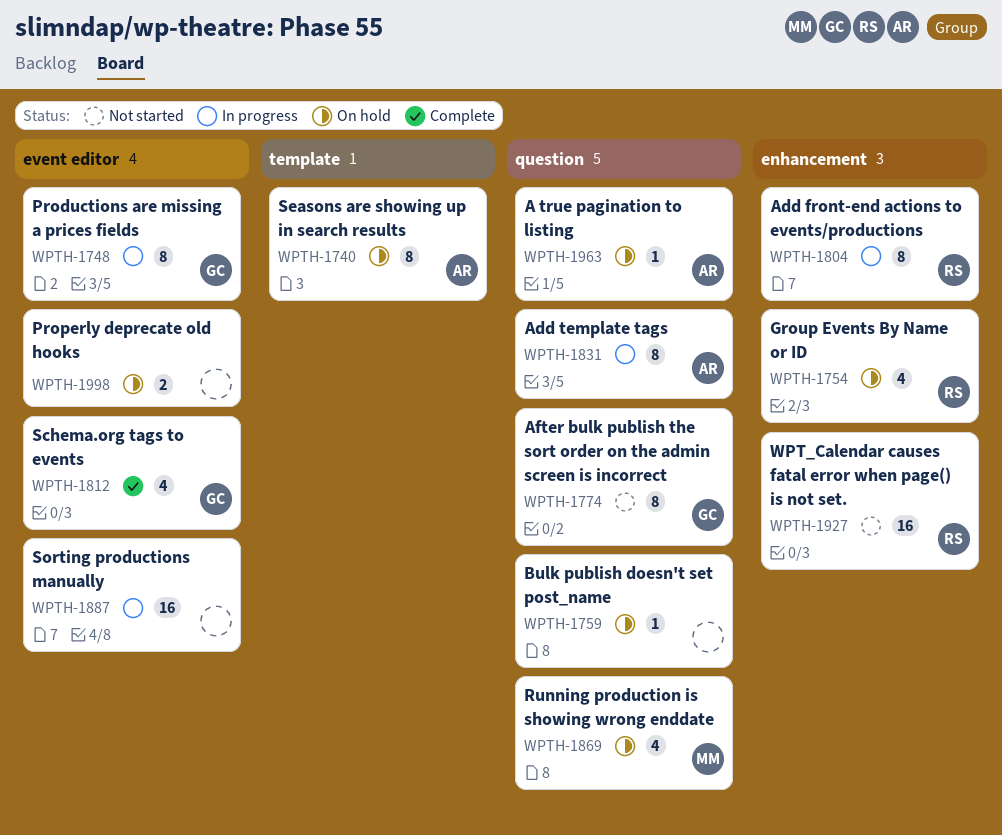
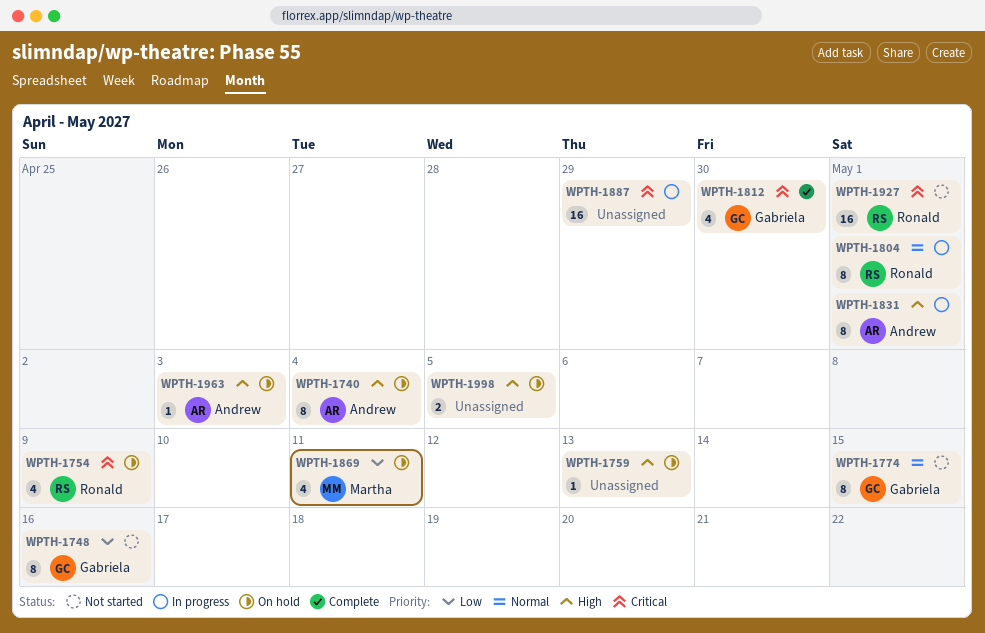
WPTH-1748, status: In progress -> Not started

